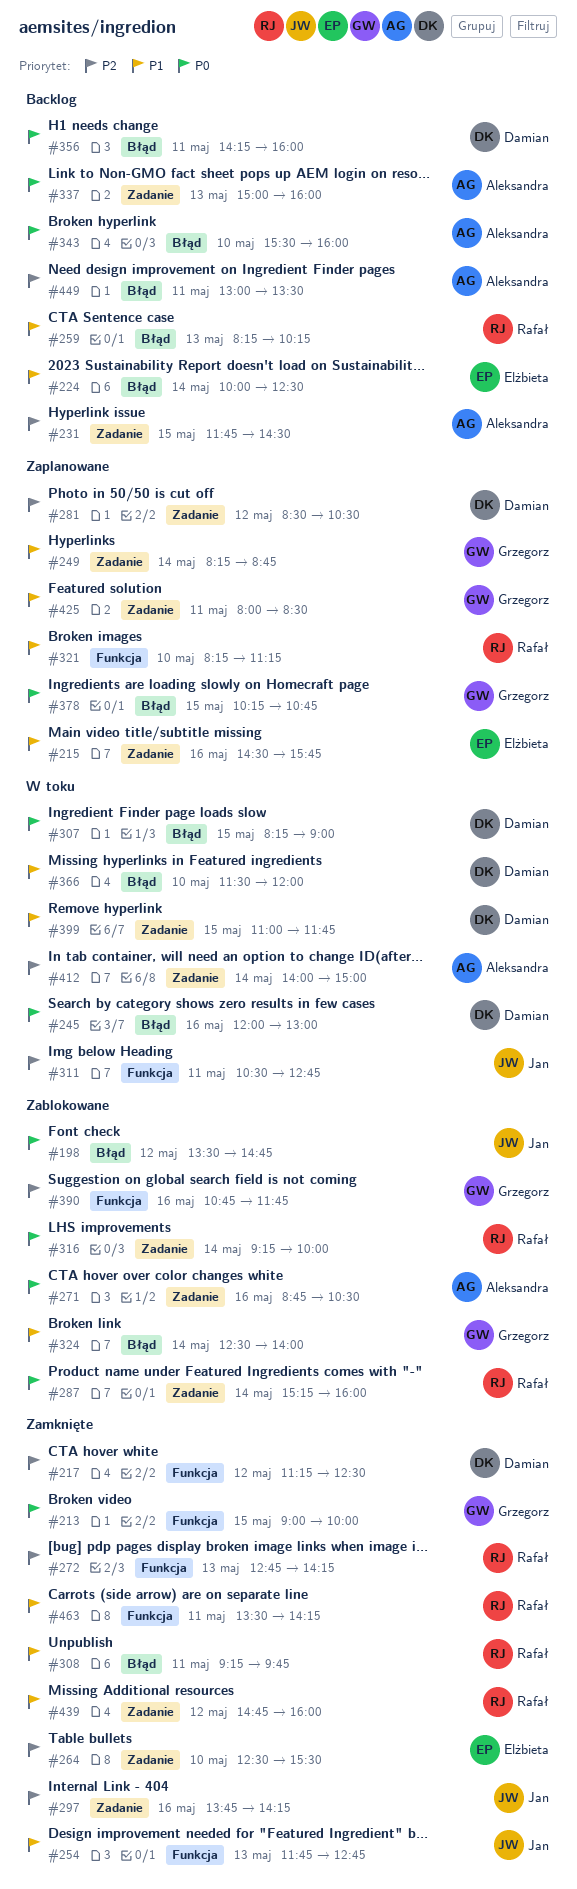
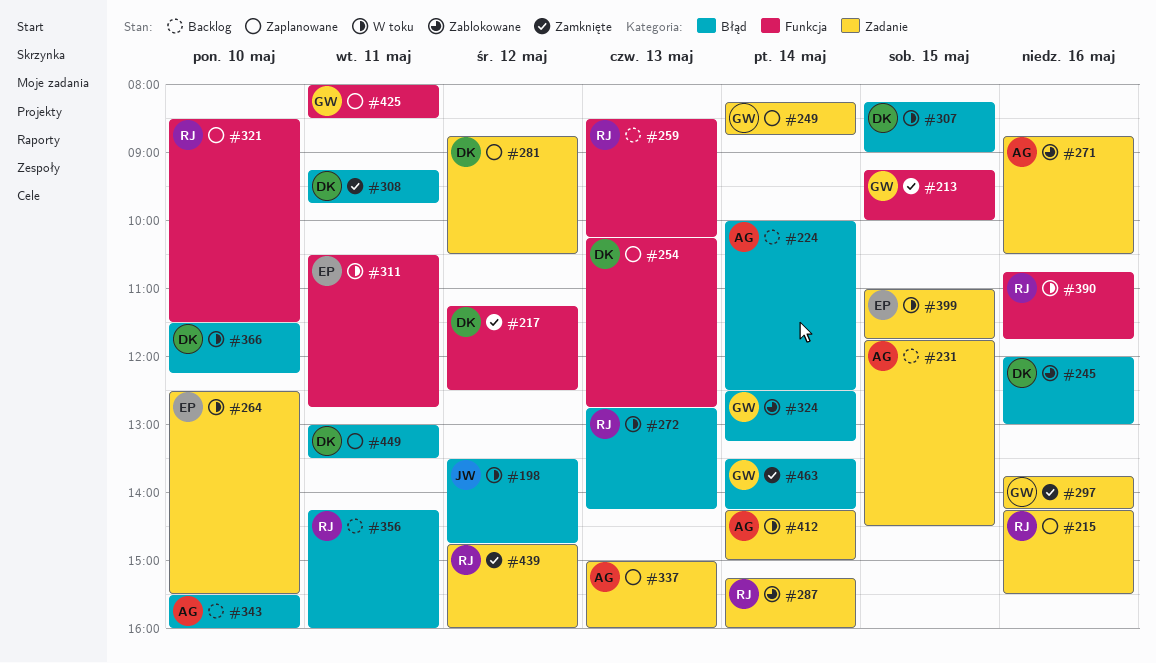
#198, status: Zablokowane -> W toku
#213, begins: 09:00 -> 09:15
#215, owner: Elżbieta -> Rafał
#215, begins: 14:30 -> 14:15
#215, ends: 15:45 -> 15:30
#224, owner: Elżbieta -> Aleksandra
#245, status: W toku -> Zablokowane
#254, status: Zamknięte -> Zaplanowane
#254, owner: Jan -> Damian
#254, begins: 11:45 -> 10:15
#259, label: Błąd -> Funkcja
#259, begins: 08:15 -> 08:30
#264, status: Zamknięte -> W toku
#272, status: Zamknięte -> W toku
#272, label: Funkcja -> Błąd
#281, begins: 08:30 -> 08:45
#297, owner: Jan -> Grzegorz
#308, owner: Rafał -> Damian
#311, owner: Jan -> Elżbieta
#316: present -> none
#321, begins: 08:15 -> 08:30
#321, ends: 11:15 -> 11:30
#324, ends: 14:00 -> 13:15
#337, status: Backlog -> Zaplanowane
#356, owner: Damian -> Rafał
#366, ends: 12:00 -> 12:15
#378: present -> none
#390, status: Zablokowane -> W toku
#390, owner: Grzegorz -> Rafał
#399, owner: Damian -> Elżbieta
#412, begins: 14:00 -> 14:15
#425, label: Zadanie -> Funkcja
#449, status: Backlog -> Zaplanowane
#449, owner: Aleksandra -> Damian
#463, owner: Rafał -> Grzegorz
#463, label: Funkcja -> Błąd
#463, day: May 11 -> May 14

